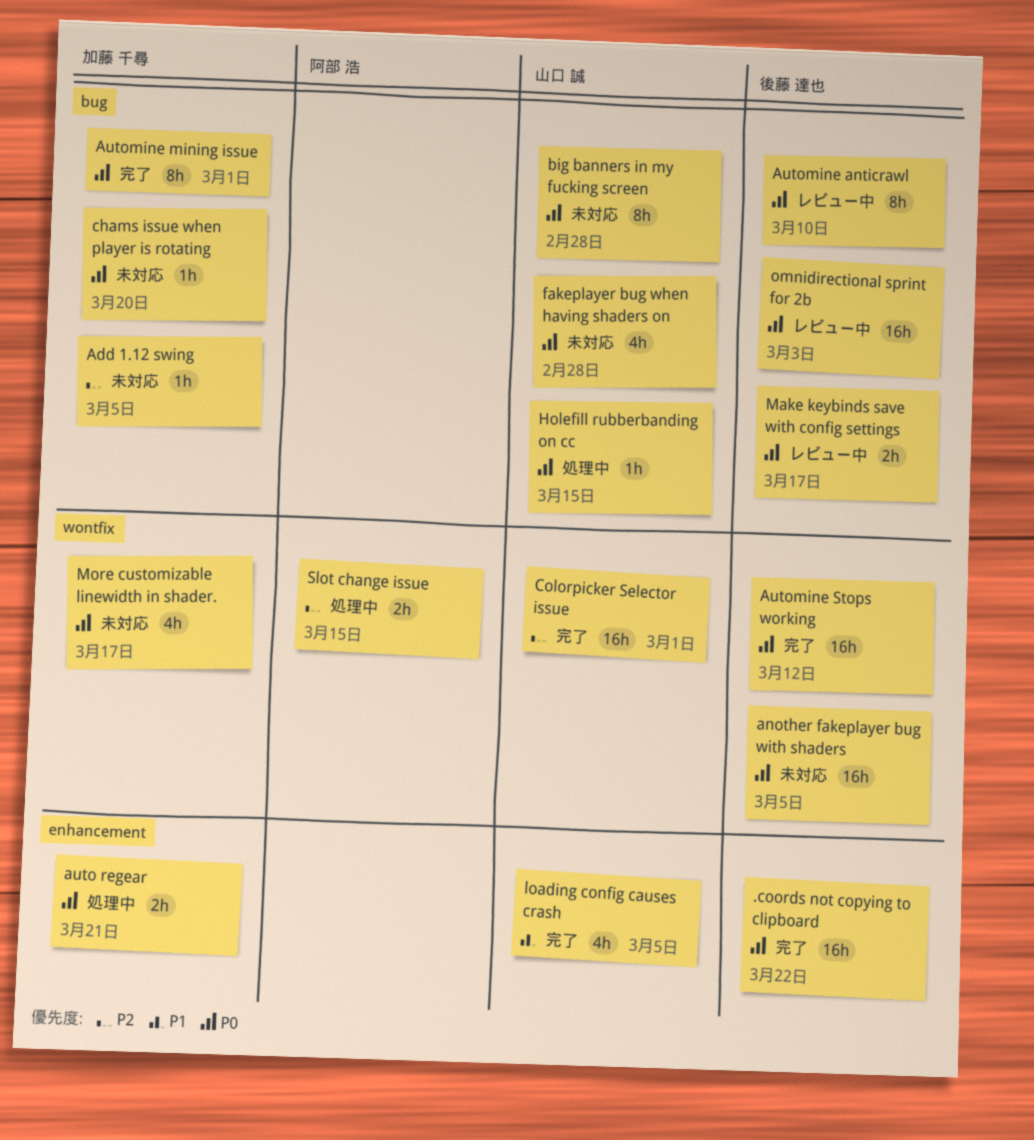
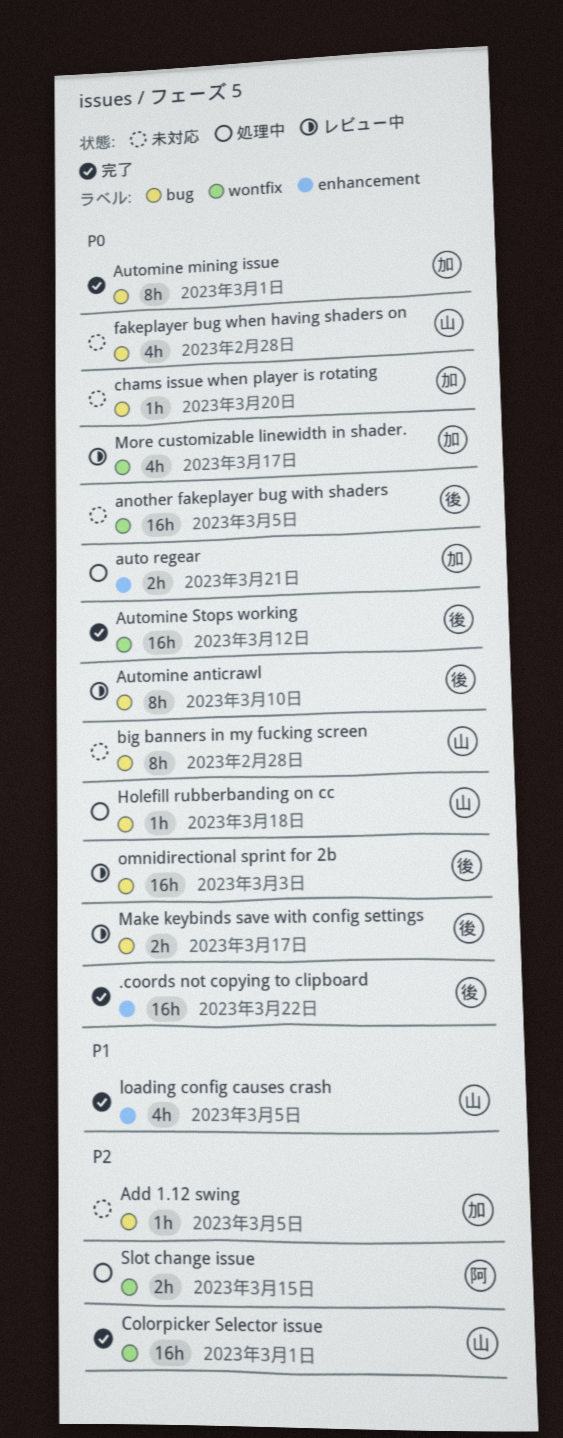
Holefill rubberbanding on cc, due: Mar 15 -> Mar 18
More customizable linewidth in shader., status: 未対応 -> レビュー中

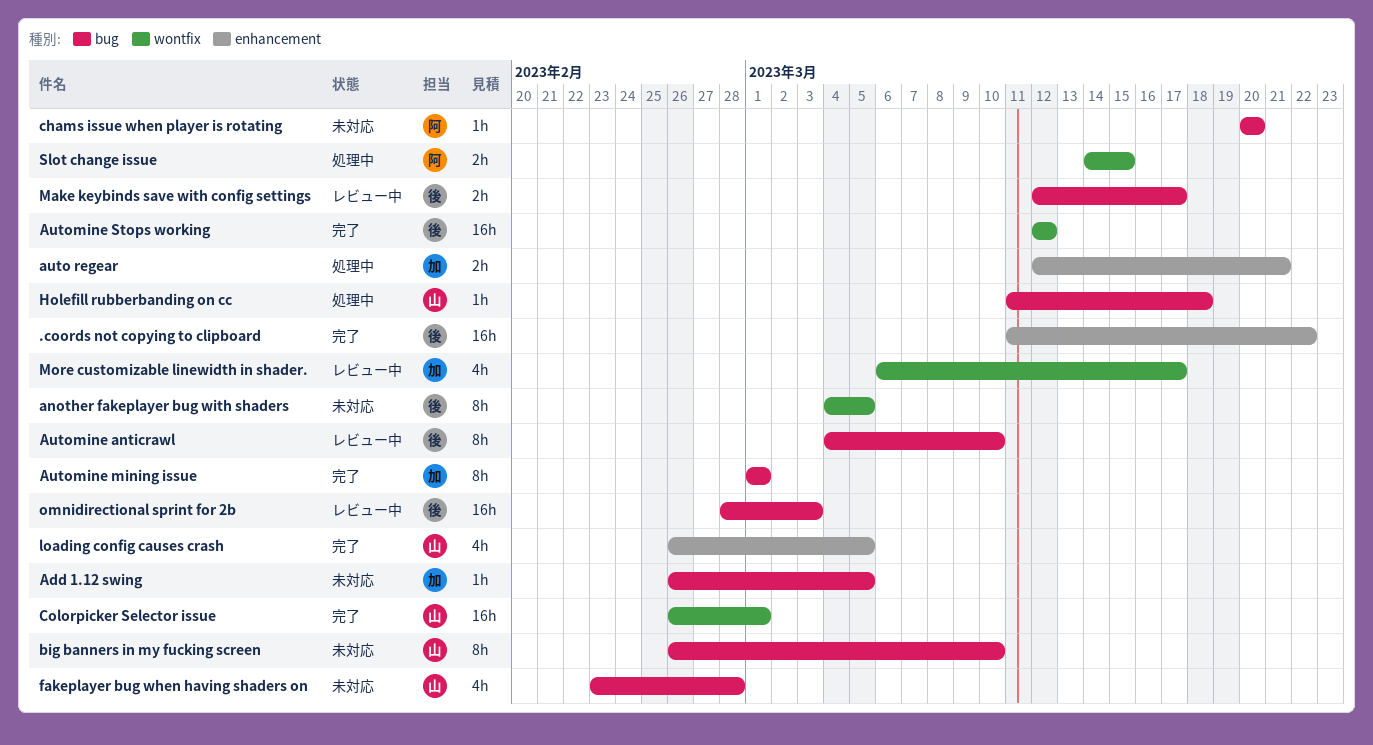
another fakeplayer bug with shaders, estimate: 16h -> 8h
big banners in my fucking screen, due: Feb 28 -> Mar 10
chams issue when player is rotating, owner: 加 -> 阿

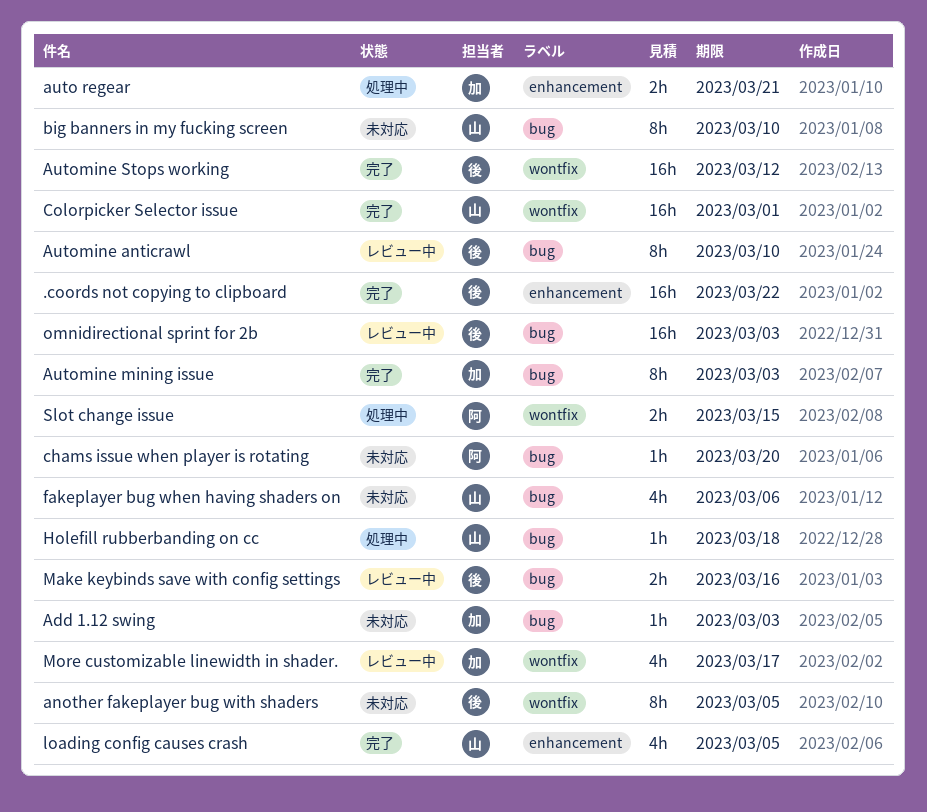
Add 1.12 swing, due: Mar 5 -> Mar 3
Automine mining issue, due: Mar 1 -> Mar 3
fakeplayer bug when having shaders on, due: Feb 28 -> Mar 6
Make keybinds save with config settings, due: Mar 17 -> Mar 16

